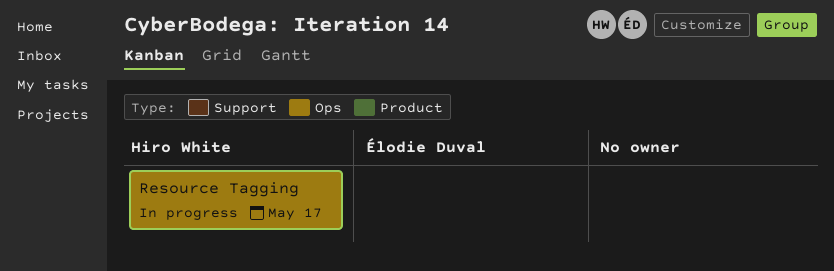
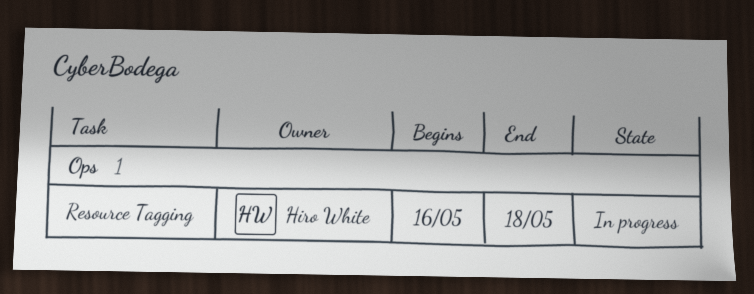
Resource Tagging, due: May 17 -> May 18

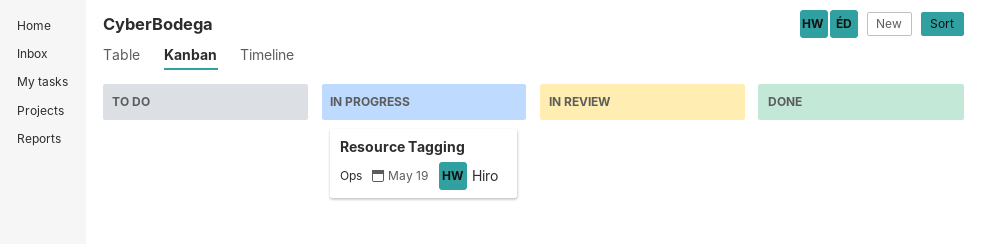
Resource Tagging, due: May 18 -> May 19

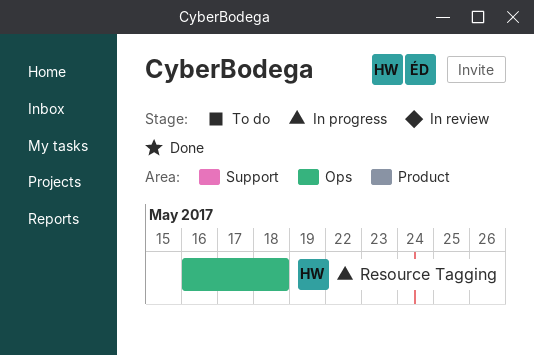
Resource Tagging, due: May 19 -> May 18

